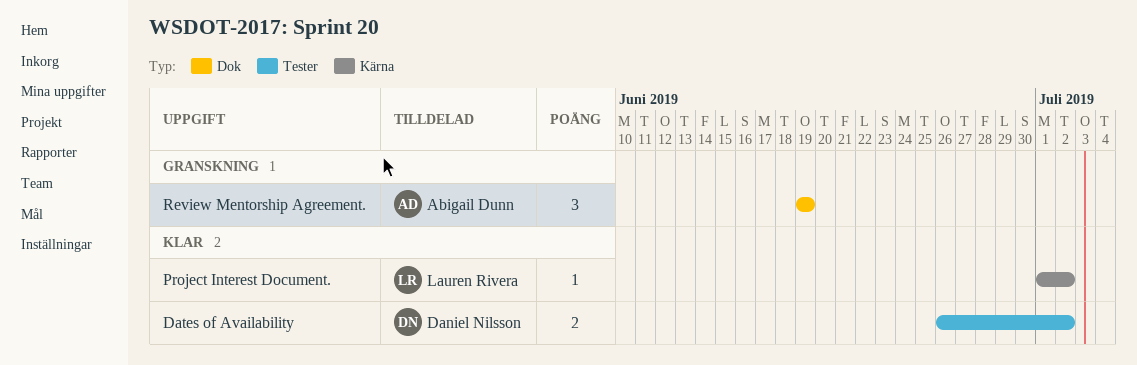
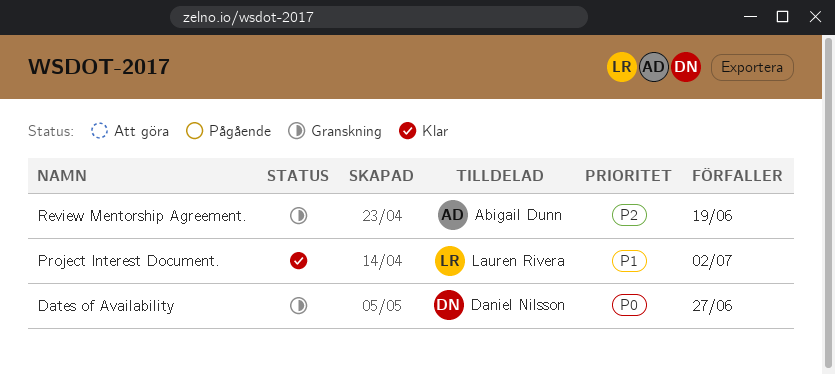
Dates of Availability, status: Klar -> Granskning
Dates of Availability, due: Jul 2 -> Jun 27

